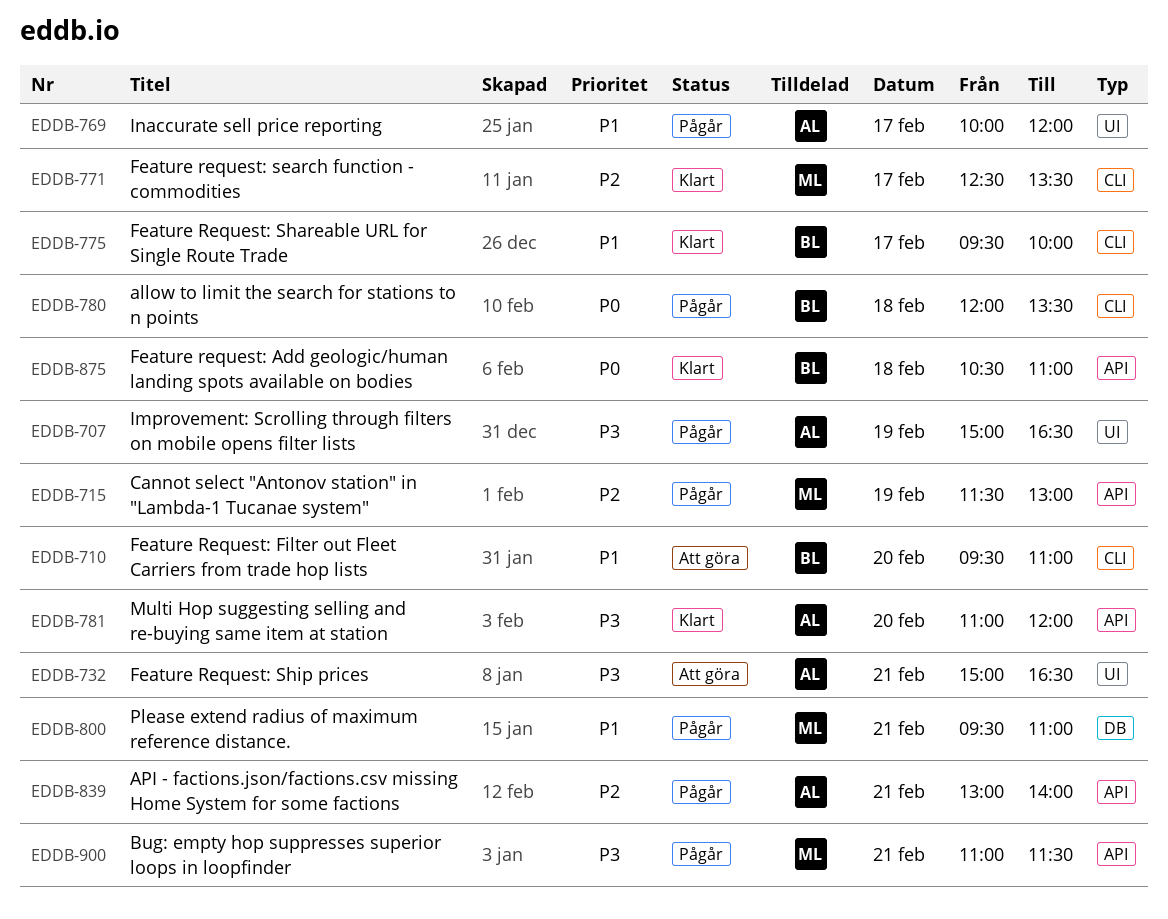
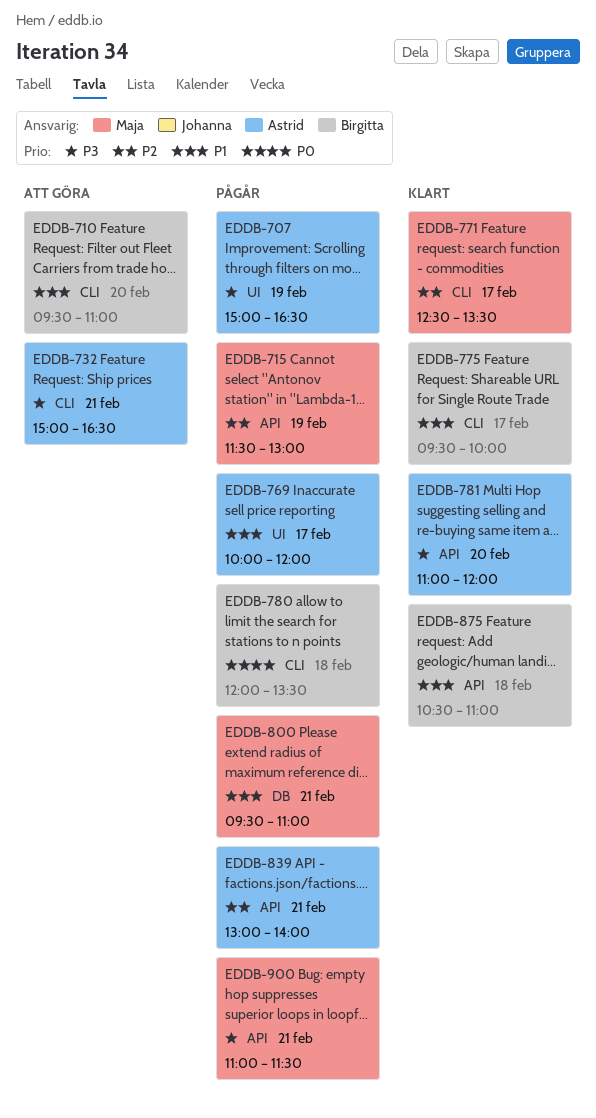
EDDB-732, label: UI -> CLI
EDDB-875, priority: P0 -> P1

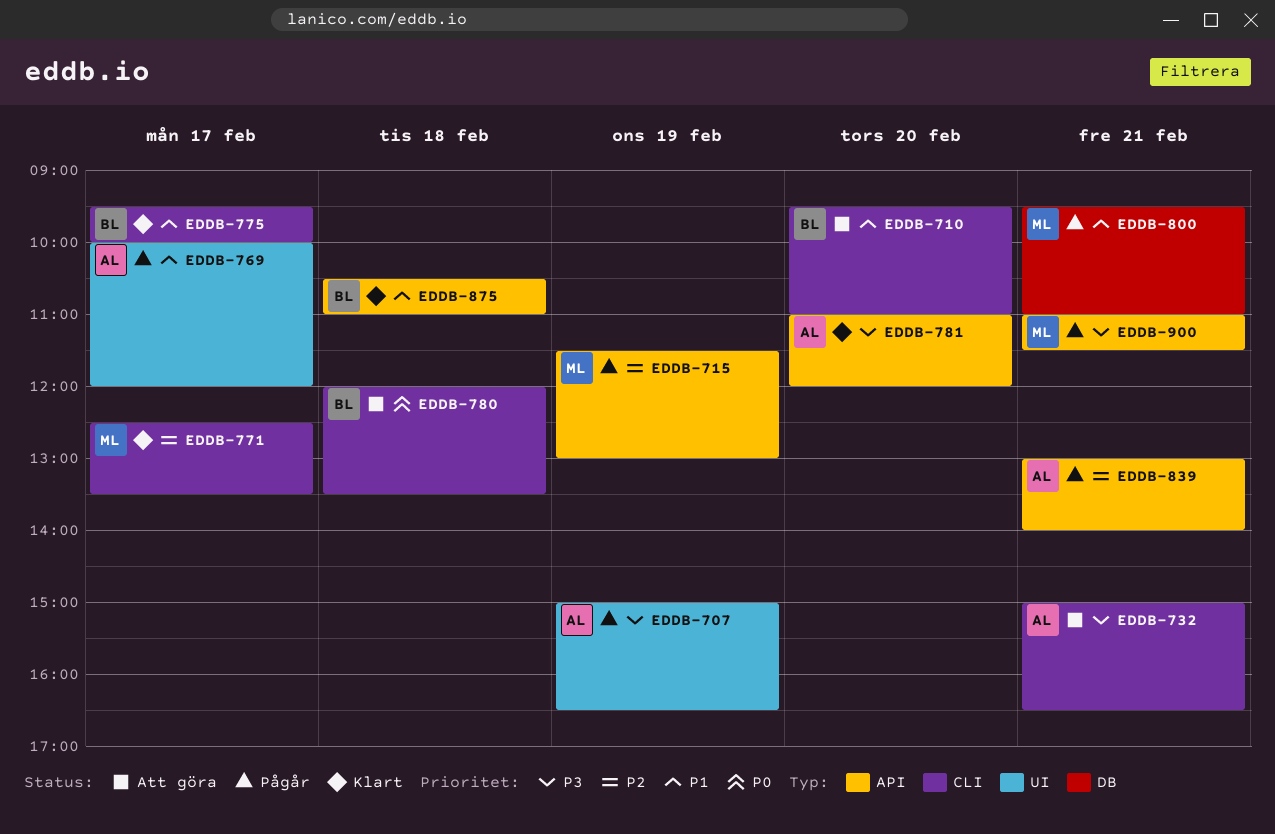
EDDB-780, status: Pågår -> Att göra

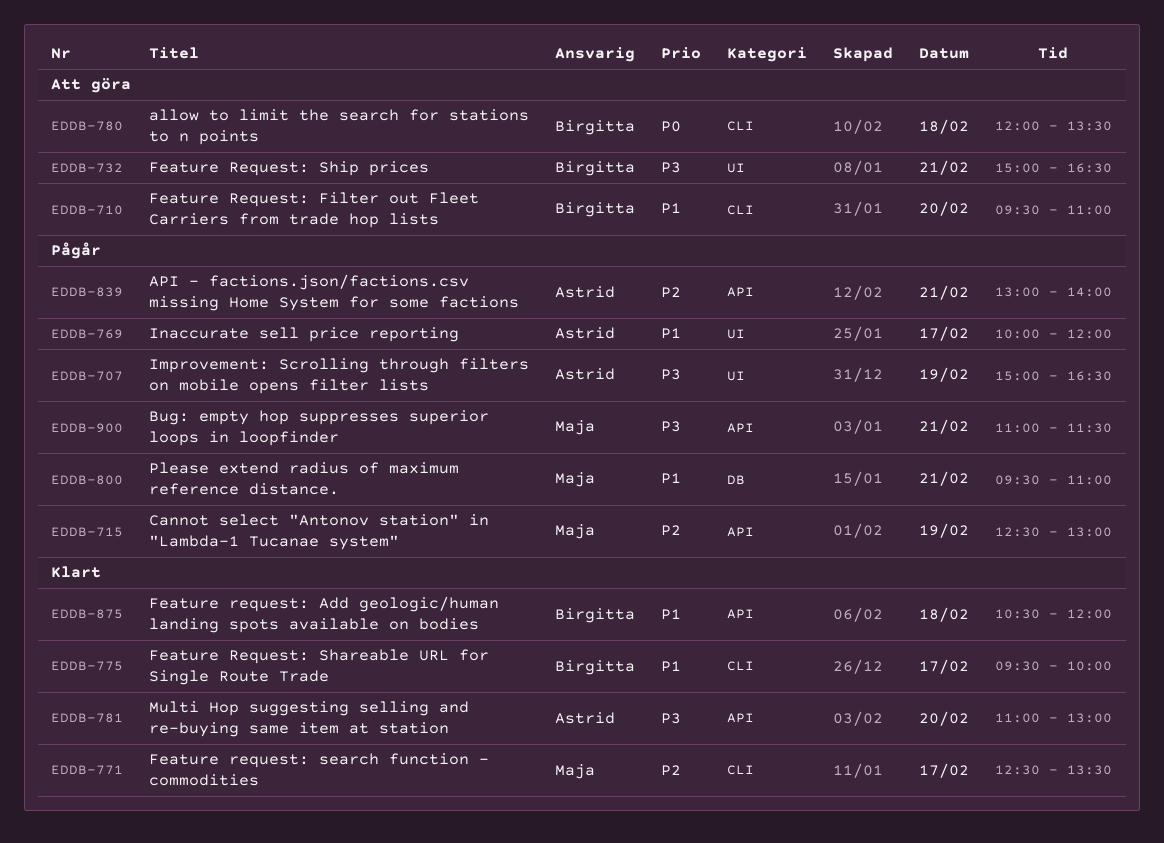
EDDB-715, begins: 11:30 -> 12:30
EDDB-732, owner: Astrid -> Birgitta
EDDB-732, label: CLI -> UI
EDDB-781, ends: 12:00 -> 13:00
EDDB-875, ends: 11:00 -> 12:00

